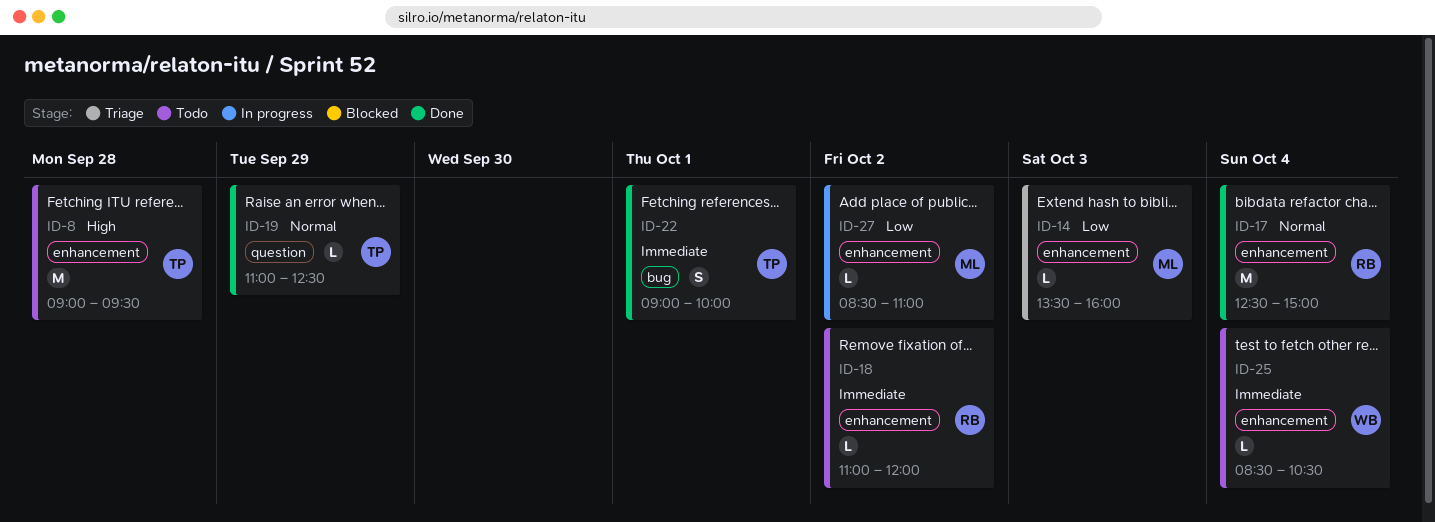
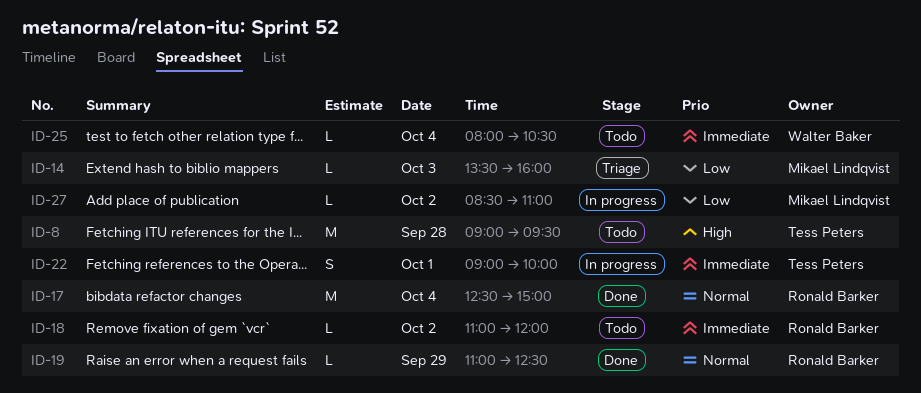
ID-19, owner: Tess Peters -> Ronald Barker
ID-22, status: Done -> In progress
ID-25, begins: 08:30 -> 08:00

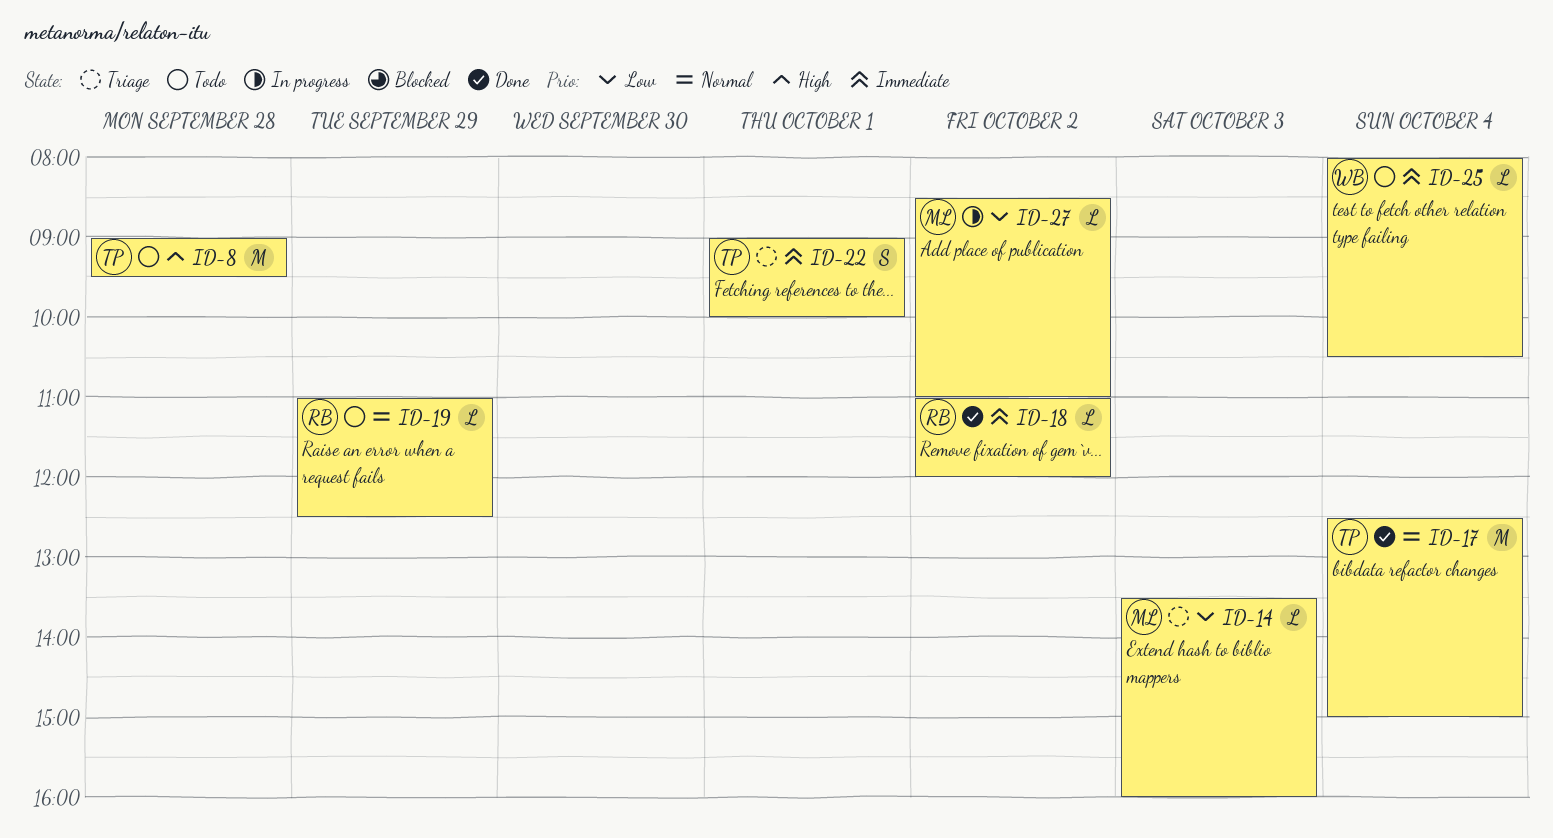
ID-17, owner: Ronald Barker -> Tess Peters
ID-18, status: Todo -> Done
ID-19, status: Done -> Todo
ID-22, status: In progress -> Triage

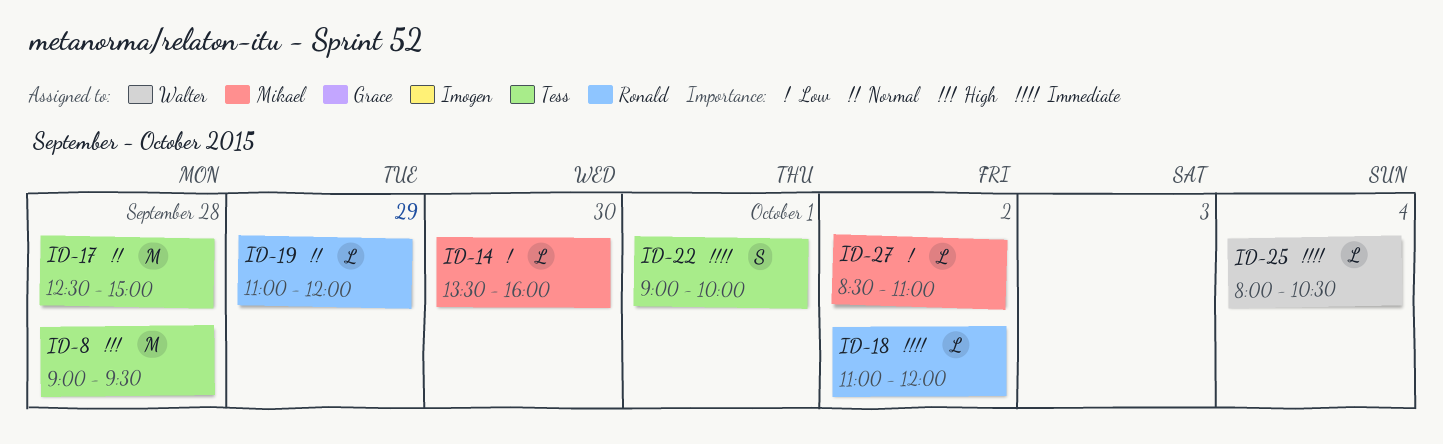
ID-14, day: Oct 3 -> Sep 30
ID-17, day: Oct 4 -> Sep 28
ID-19, ends: 12:30 -> 12:00

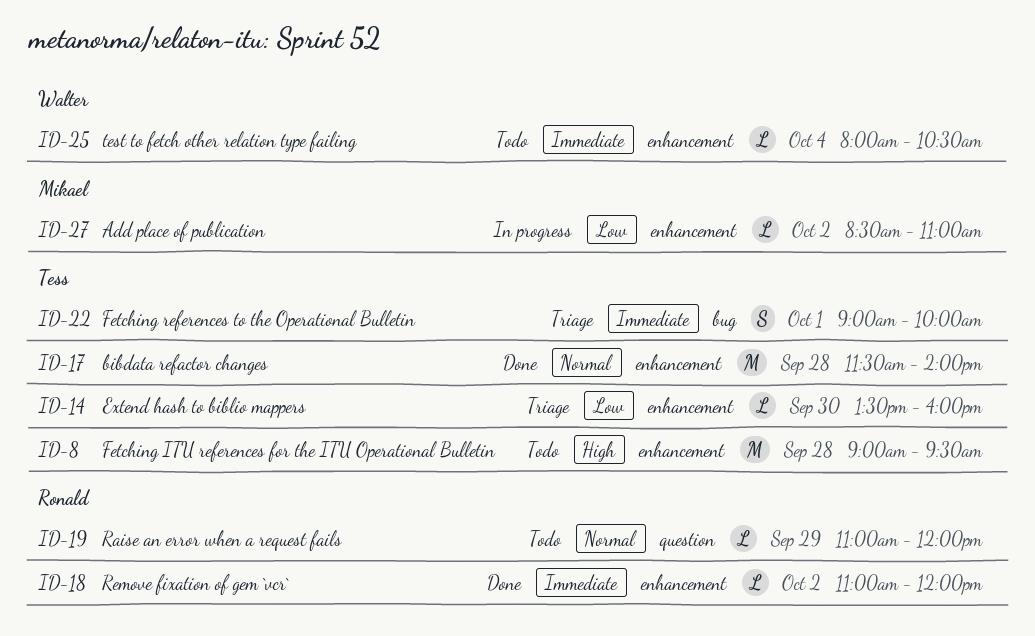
ID-14, owner: Mikael -> Tess
ID-17, begins: 12:30 -> 11:30
ID-17, ends: 15:00 -> 14:00

